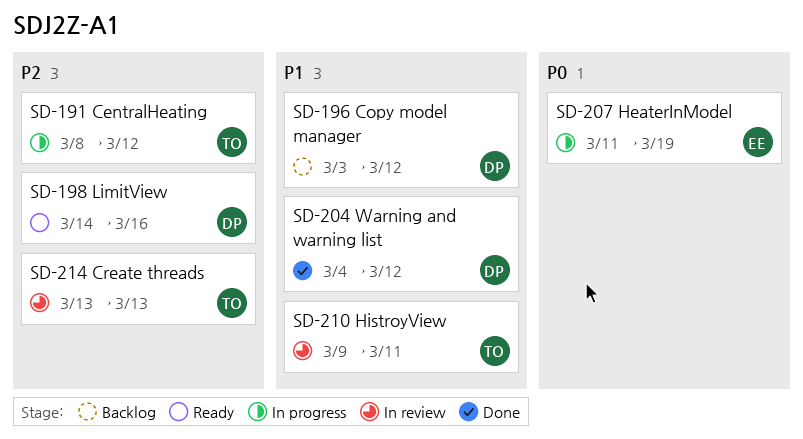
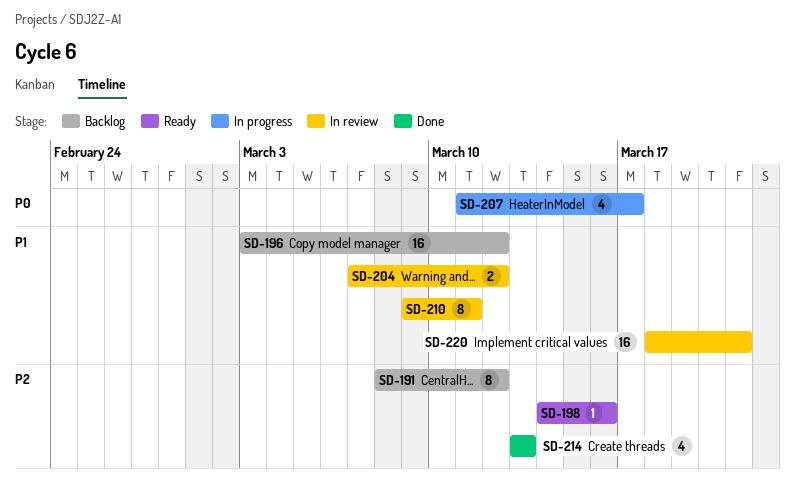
SD-191, status: In progress -> Backlog
SD-204, status: Done -> In review
SD-204, start: Mar 4 -> Mar 7
SD-207, due: Mar 19 -> Mar 17
SD-214, status: In review -> Done
SD-220: none -> present

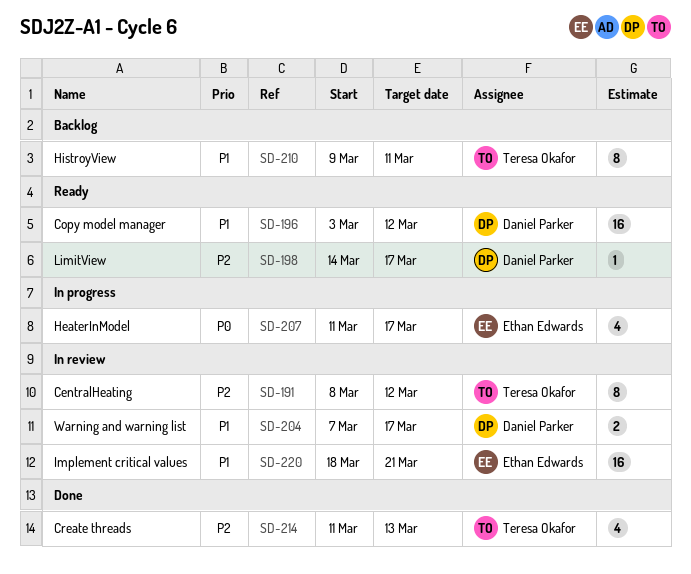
SD-191, status: Backlog -> In review
SD-196, status: Backlog -> Ready
SD-198, due: Mar 16 -> Mar 17
SD-204, due: Mar 12 -> Mar 17
SD-210, status: In review -> Backlog
SD-214, start: Mar 13 -> Mar 11

